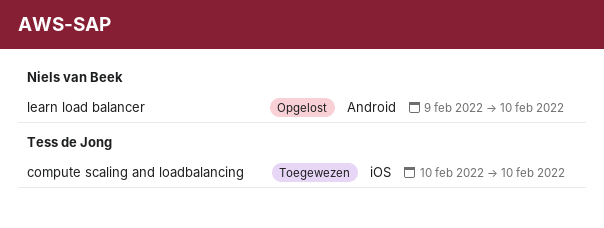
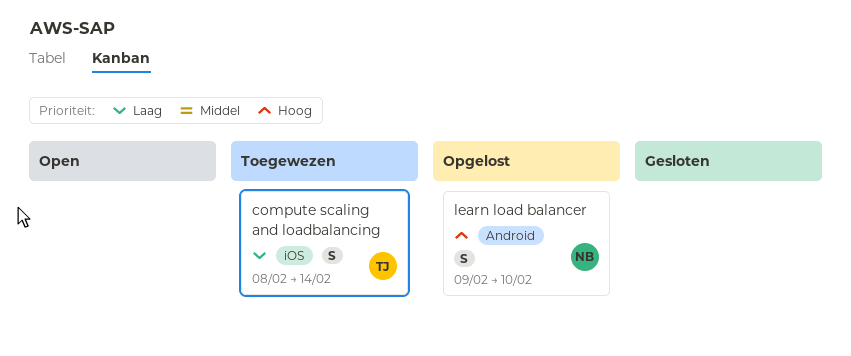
compute scaling and loadbalancing, start: Feb 10 -> Feb 8
compute scaling and loadbalancing, due: Feb 10 -> Feb 14

